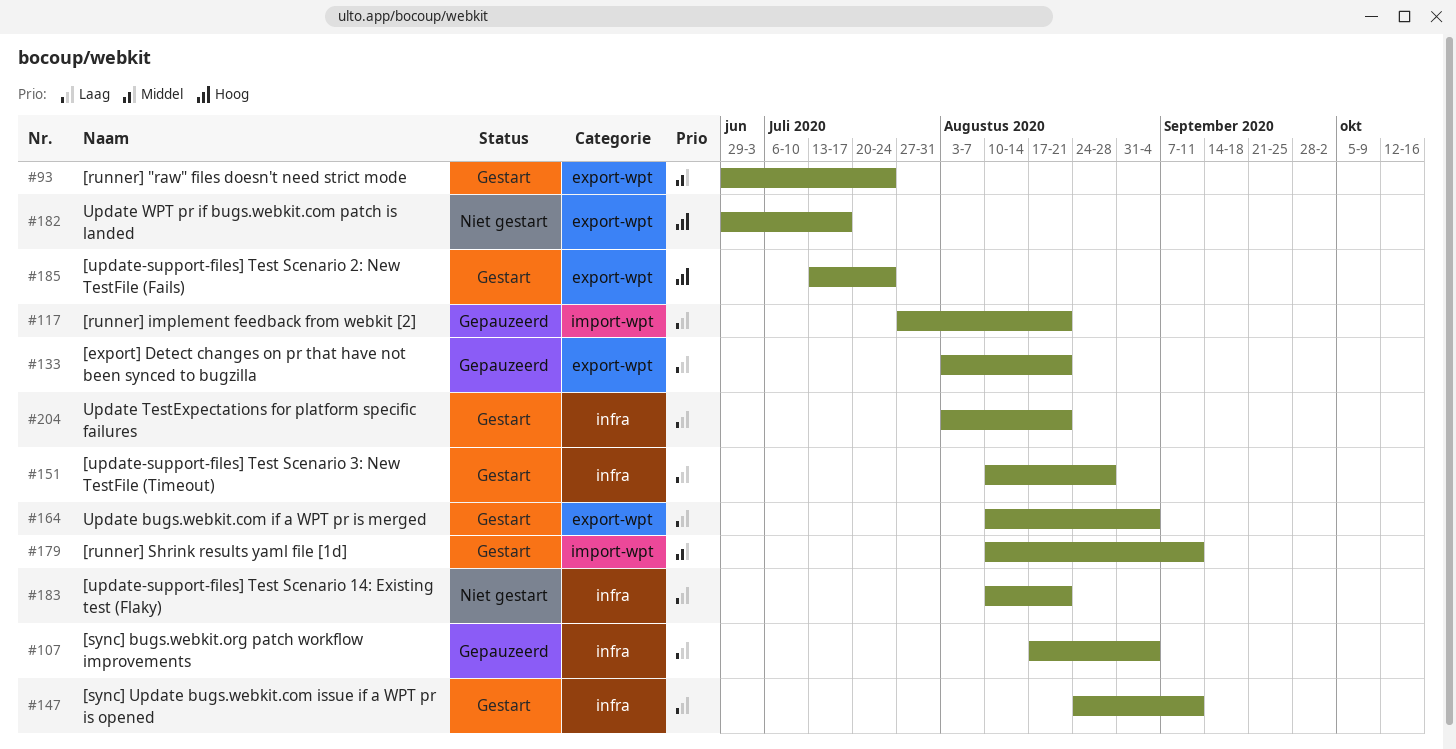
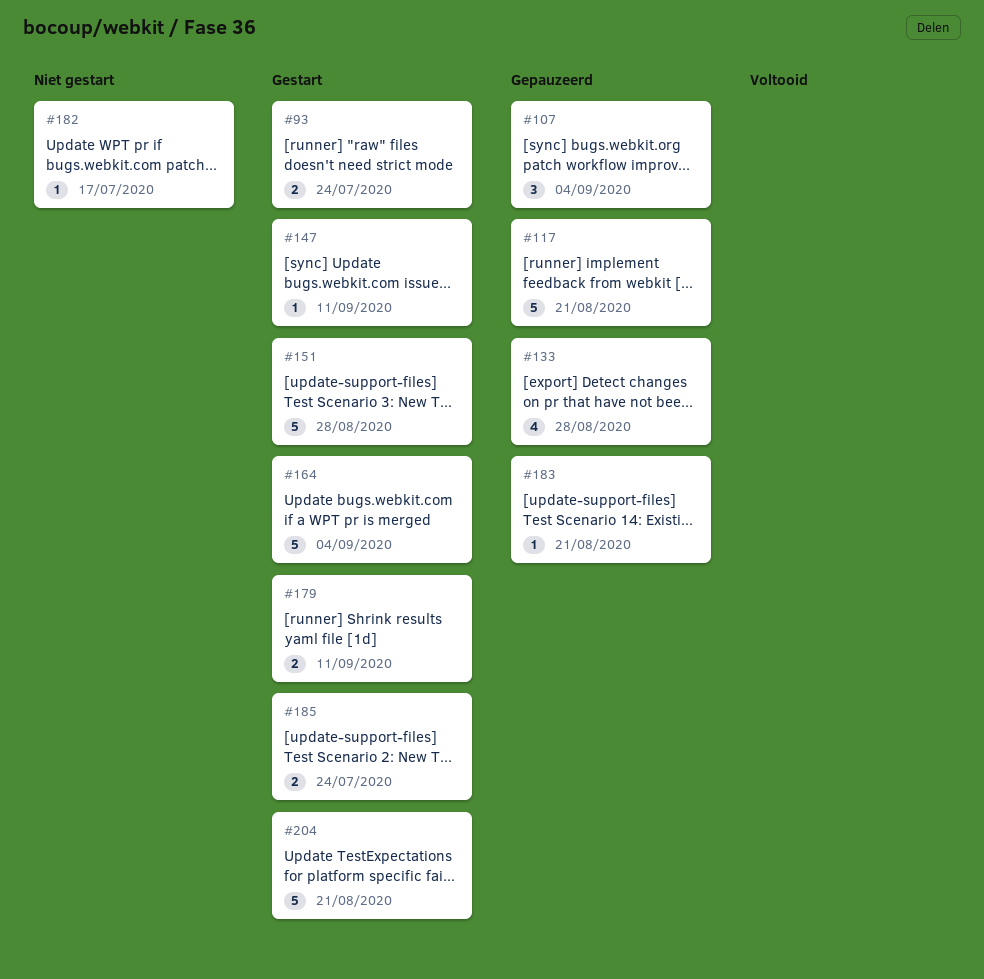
#133, due: Aug 21 -> Aug 28
#183, status: Niet gestart -> Gepauzeerd

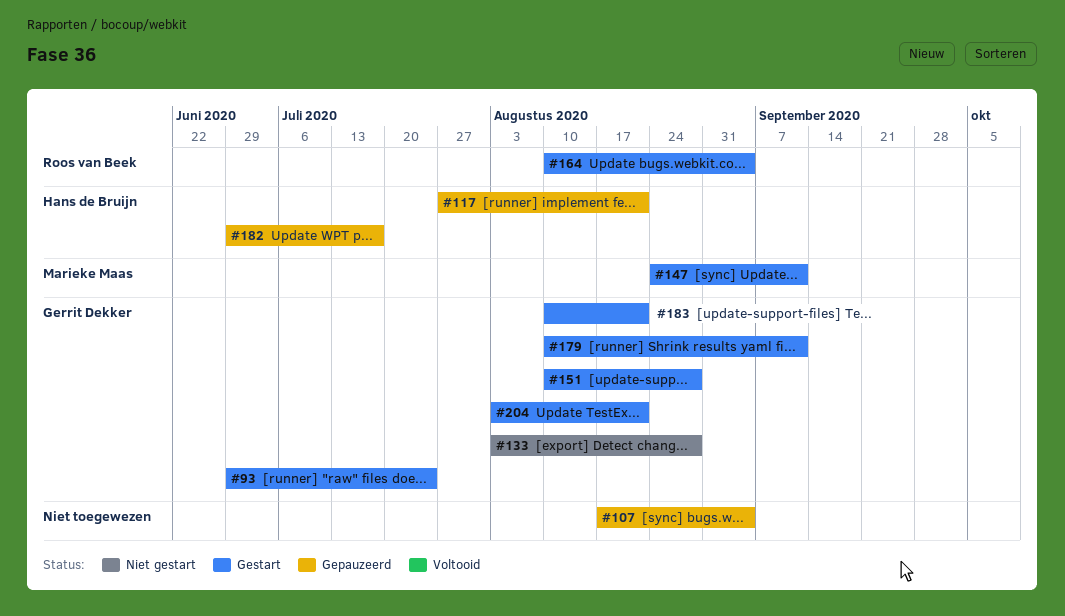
#133, status: Gepauzeerd -> Niet gestart
#182, status: Niet gestart -> Gepauzeerd
#183, status: Gepauzeerd -> Gestart
#185: present -> none

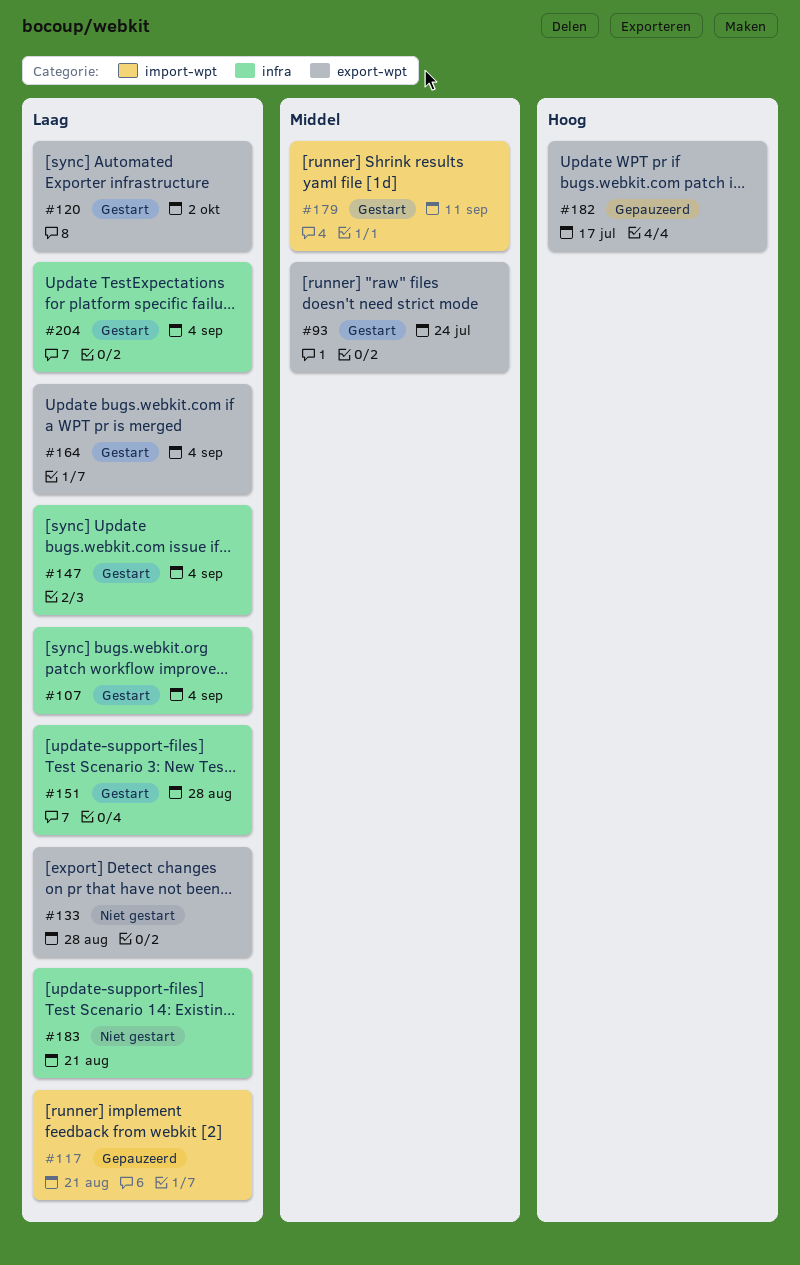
#107, status: Gepauzeerd -> Gestart
#120: none -> present
#147, due: Sep 11 -> Sep 4
#183, status: Gestart -> Niet gestart
#204, due: Aug 21 -> Sep 4

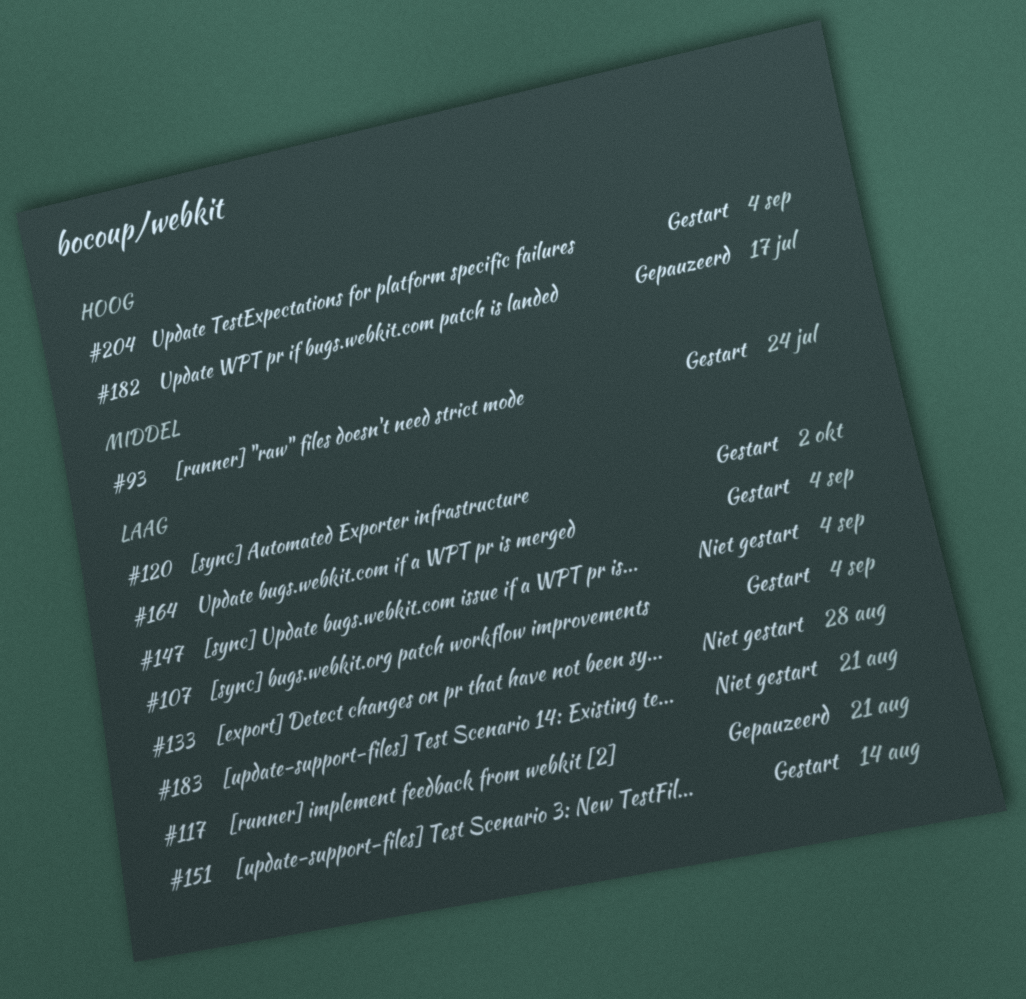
#147, status: Gestart -> Niet gestart
#151, due: Aug 28 -> Aug 14
#179: present -> none
#204, priority: Laag -> Hoog

